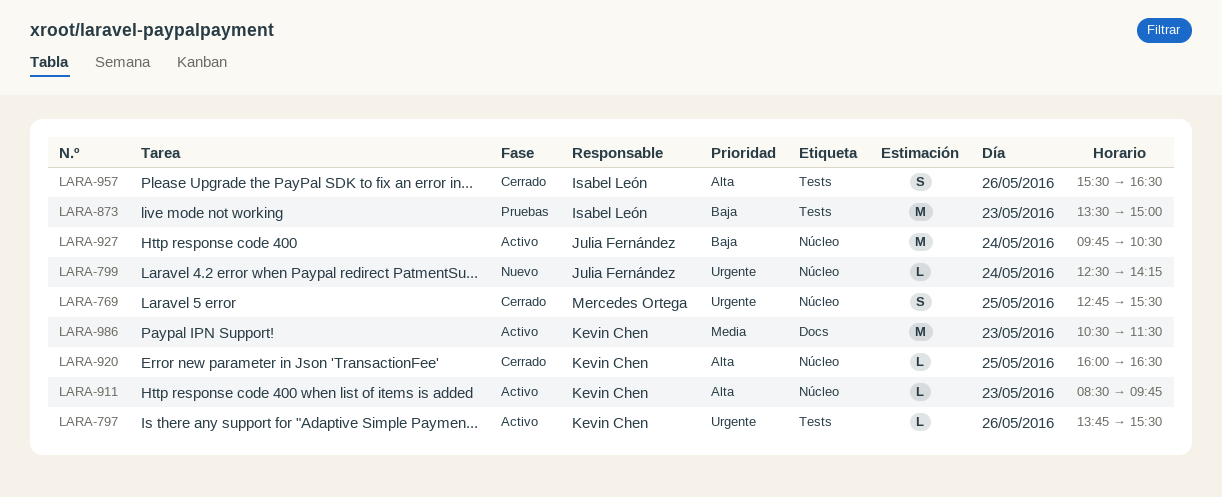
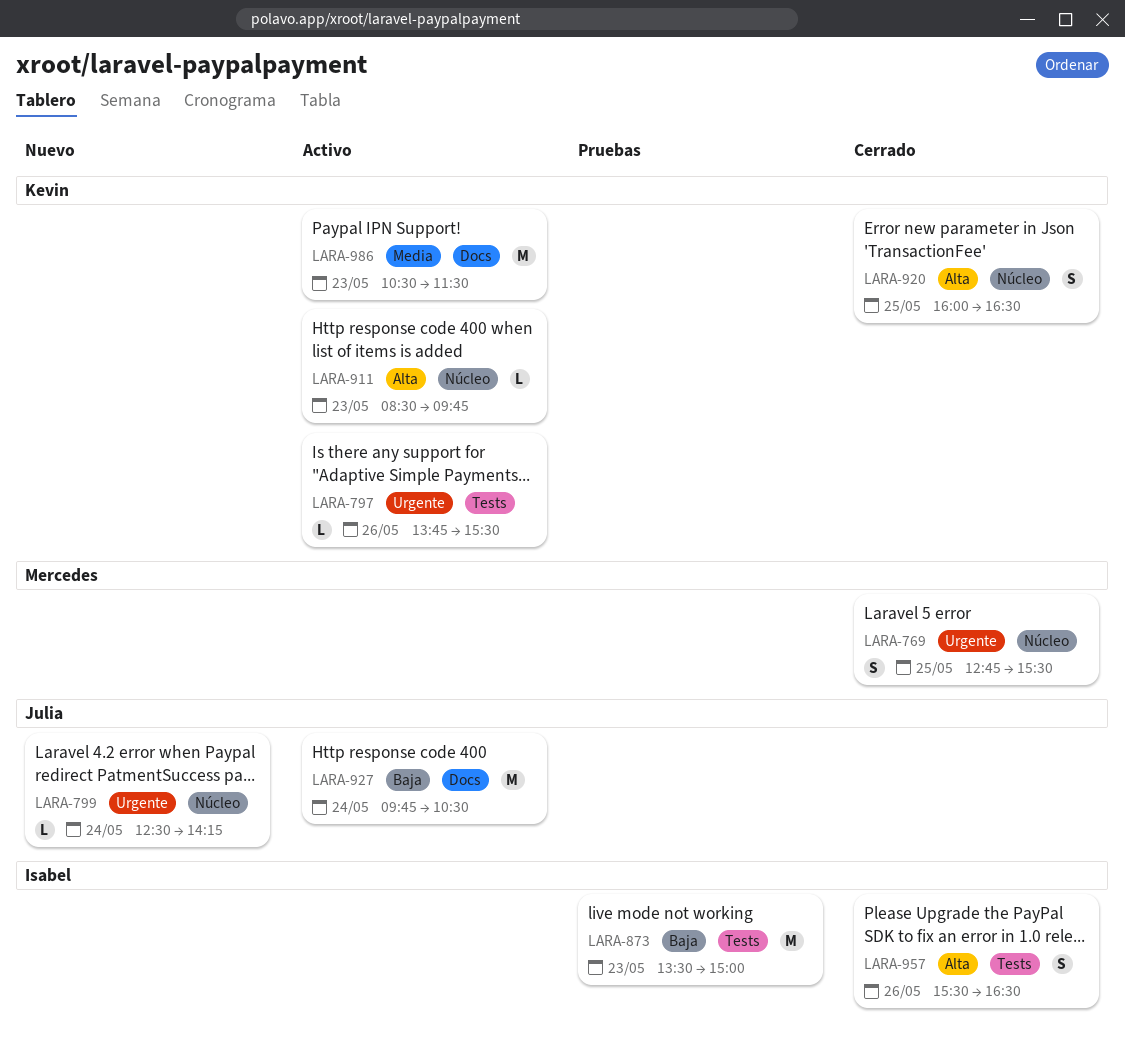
LARA-920, estimate: L -> S
LARA-927, label: Núcleo -> Docs

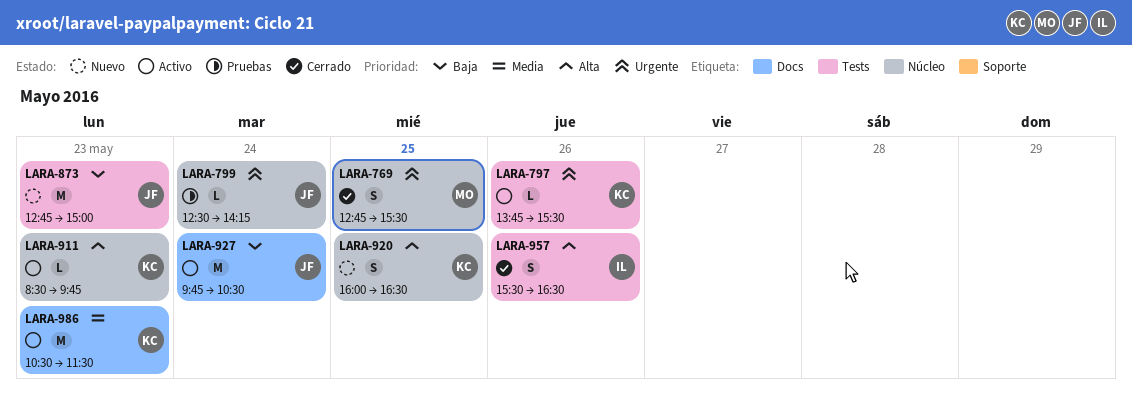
LARA-799, status: Nuevo -> Pruebas
LARA-873, status: Pruebas -> Nuevo
LARA-873, owner: Isabel -> Julia
LARA-873, begins: 13:30 -> 12:45
LARA-920, status: Cerrado -> Nuevo

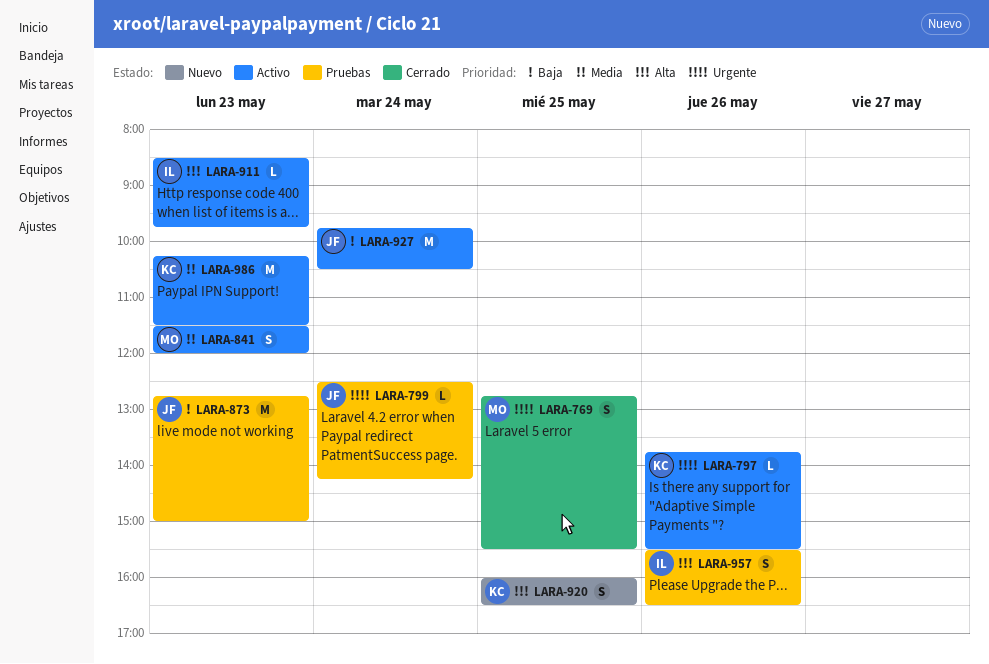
LARA-841: none -> present
LARA-873, status: Nuevo -> Pruebas
LARA-911, owner: KC -> IL
LARA-957, status: Cerrado -> Pruebas
LARA-986, begins: 10:30 -> 10:15

